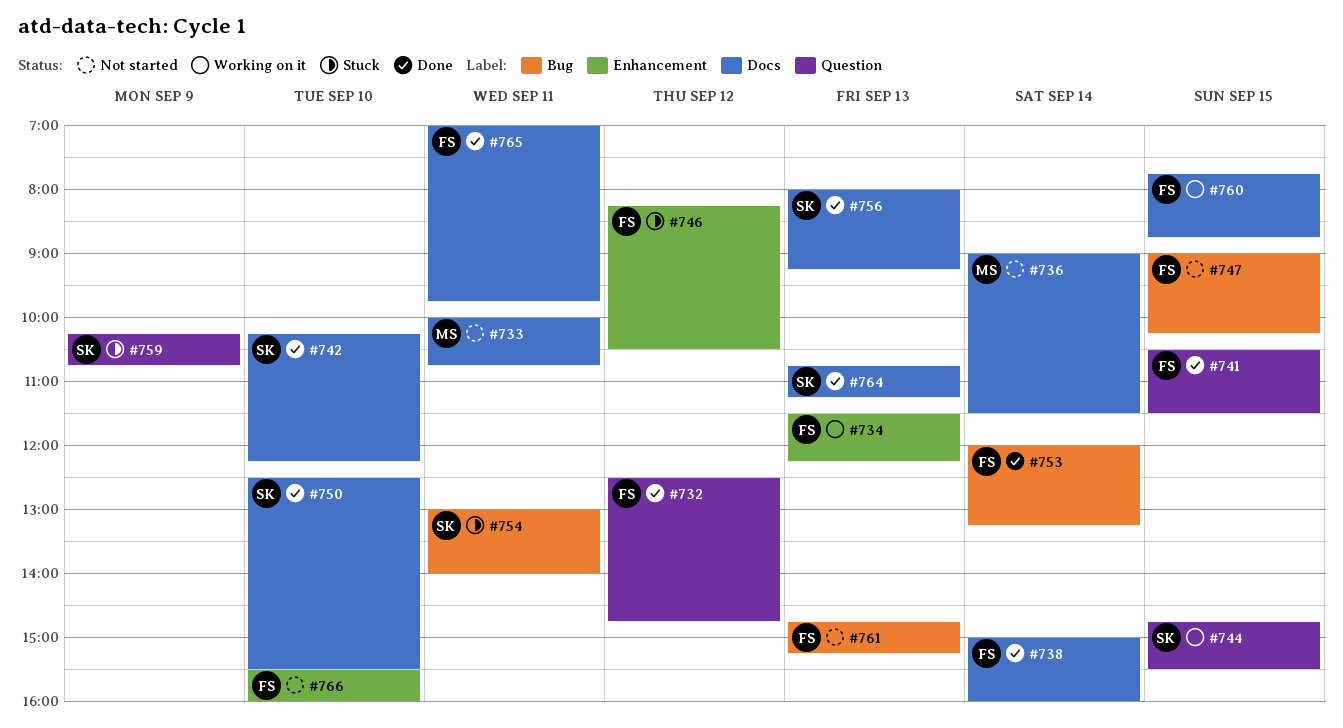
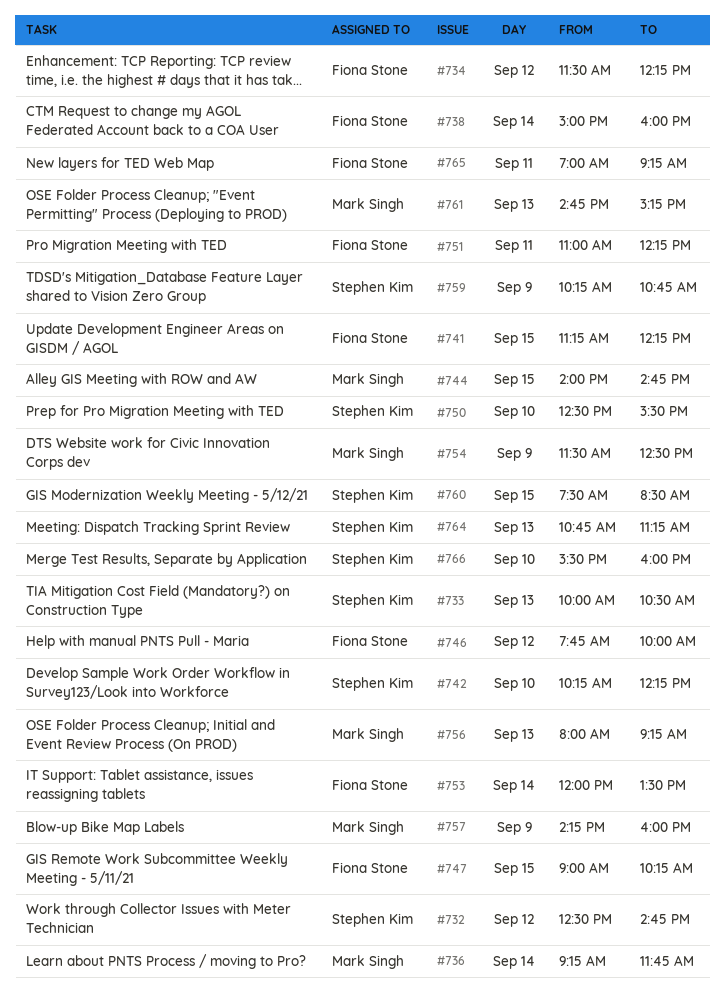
#732, owner: Fiona Stone -> Stephen Kim
#733, owner: Mark Singh -> Stephen Kim
#733, day: Sep 11 -> Sep 13
#733, ends: 10:45 -> 10:30
#734, day: Sep 13 -> Sep 12
#736, begins: 09:00 -> 09:15
#736, ends: 11:30 -> 11:45
#741, begins: 10:30 -> 11:15
#741, ends: 11:30 -> 12:15
#744, owner: Stephen Kim -> Mark Singh
#744, begins: 14:45 -> 14:00
#744, ends: 15:30 -> 14:45
#746, begins: 08:15 -> 07:45
#746, ends: 10:30 -> 10:00
#751: none -> present
#753, ends: 13:15 -> 13:30
#754, owner: Stephen Kim -> Mark Singh
#754, day: Sep 11 -> Sep 9
#754, begins: 13:00 -> 11:30
#754, ends: 14:00 -> 12:30
#756, owner: Stephen Kim -> Mark Singh
#757: none -> present
#760, owner: Fiona Stone -> Stephen Kim
#760, begins: 07:45 -> 07:30
#760, ends: 08:45 -> 08:30
#761, owner: Fiona Stone -> Mark Singh
#765, ends: 09:45 -> 09:15
#766, owner: Fiona Stone -> Stephen Kim

